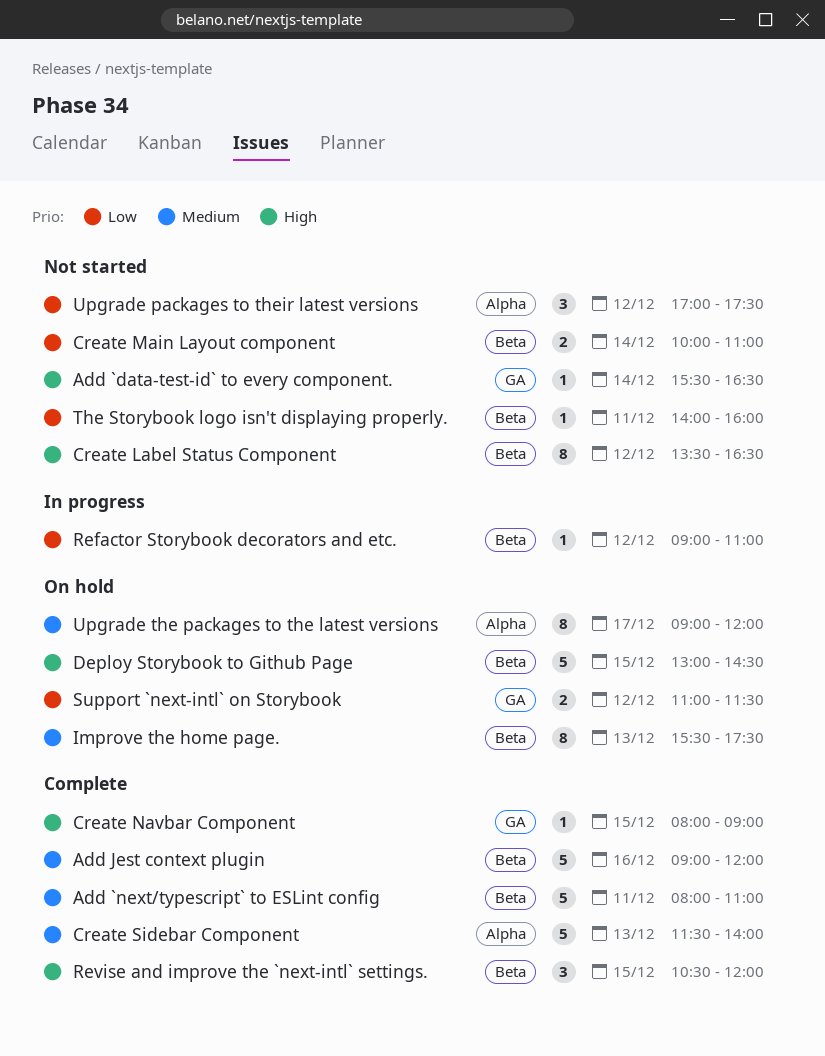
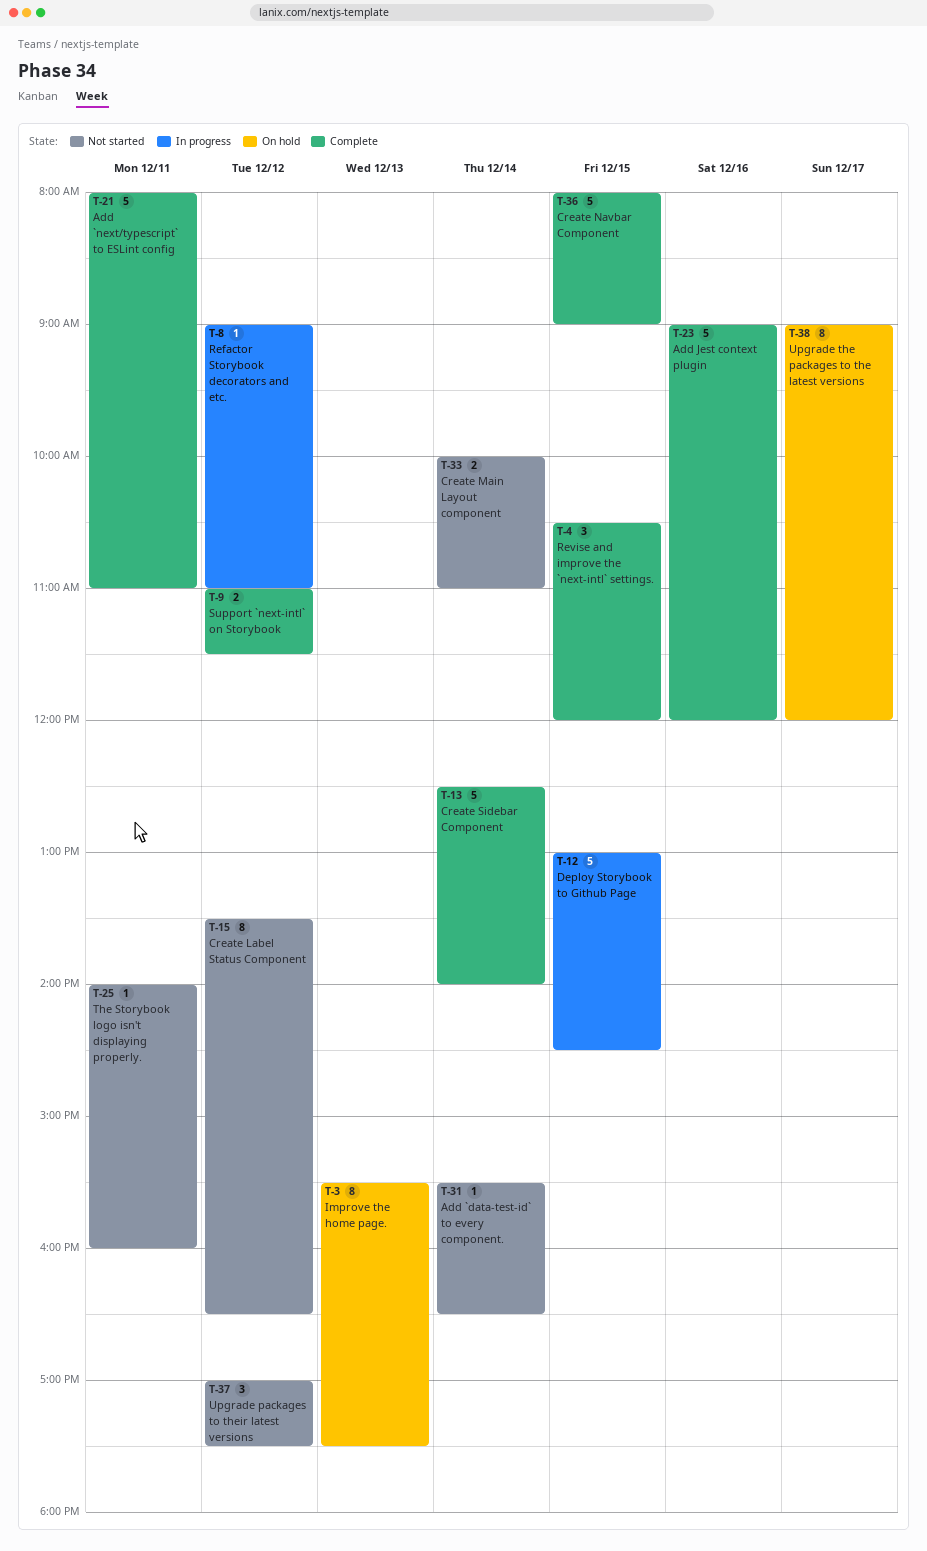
Create Navbar Component, estimate: 1 -> 5
Create Sidebar Component, day: Dec 13 -> Dec 14
Create Sidebar Component, begins: 11:30 -> 12:30
Deploy Storybook to Github Page, status: On hold -> In progress
Support `next-intl` on Storybook, status: On hold -> Complete

